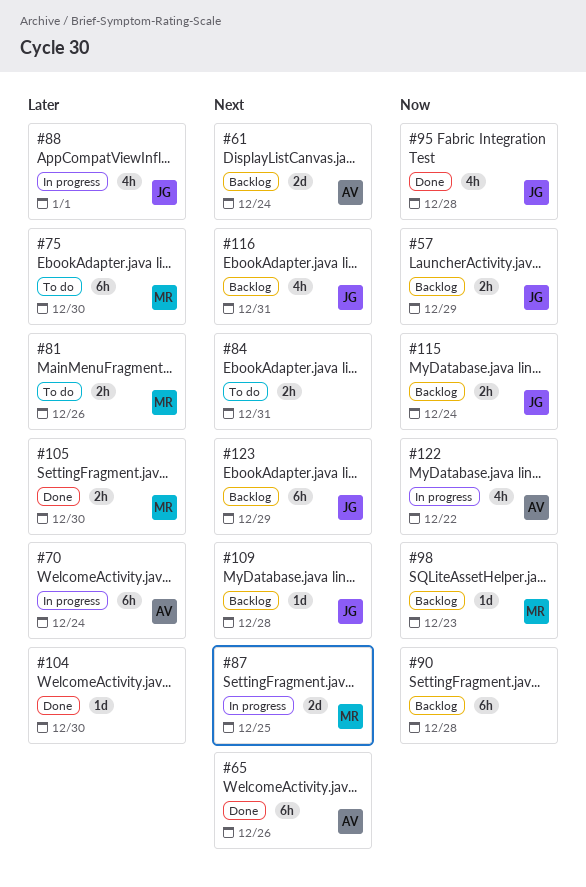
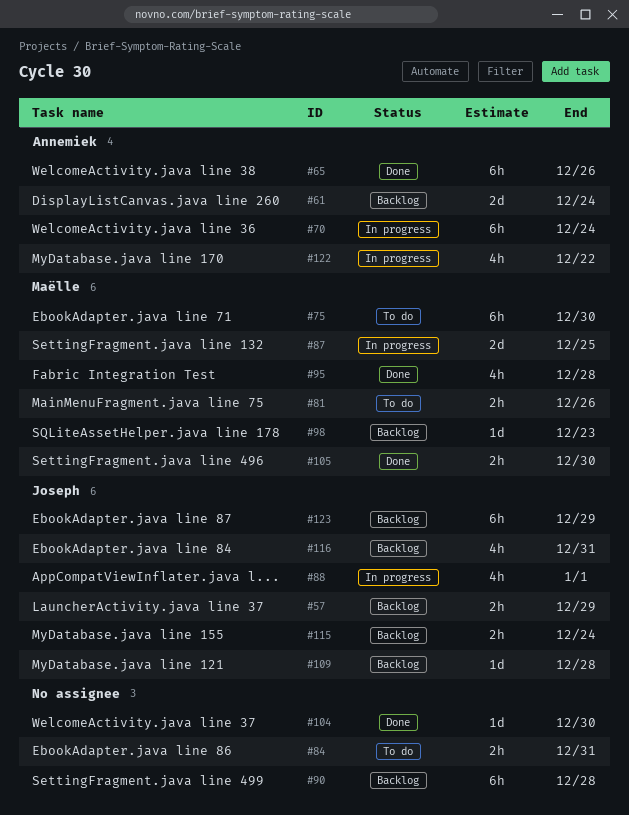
#95, owner: Joseph -> Maëlle

